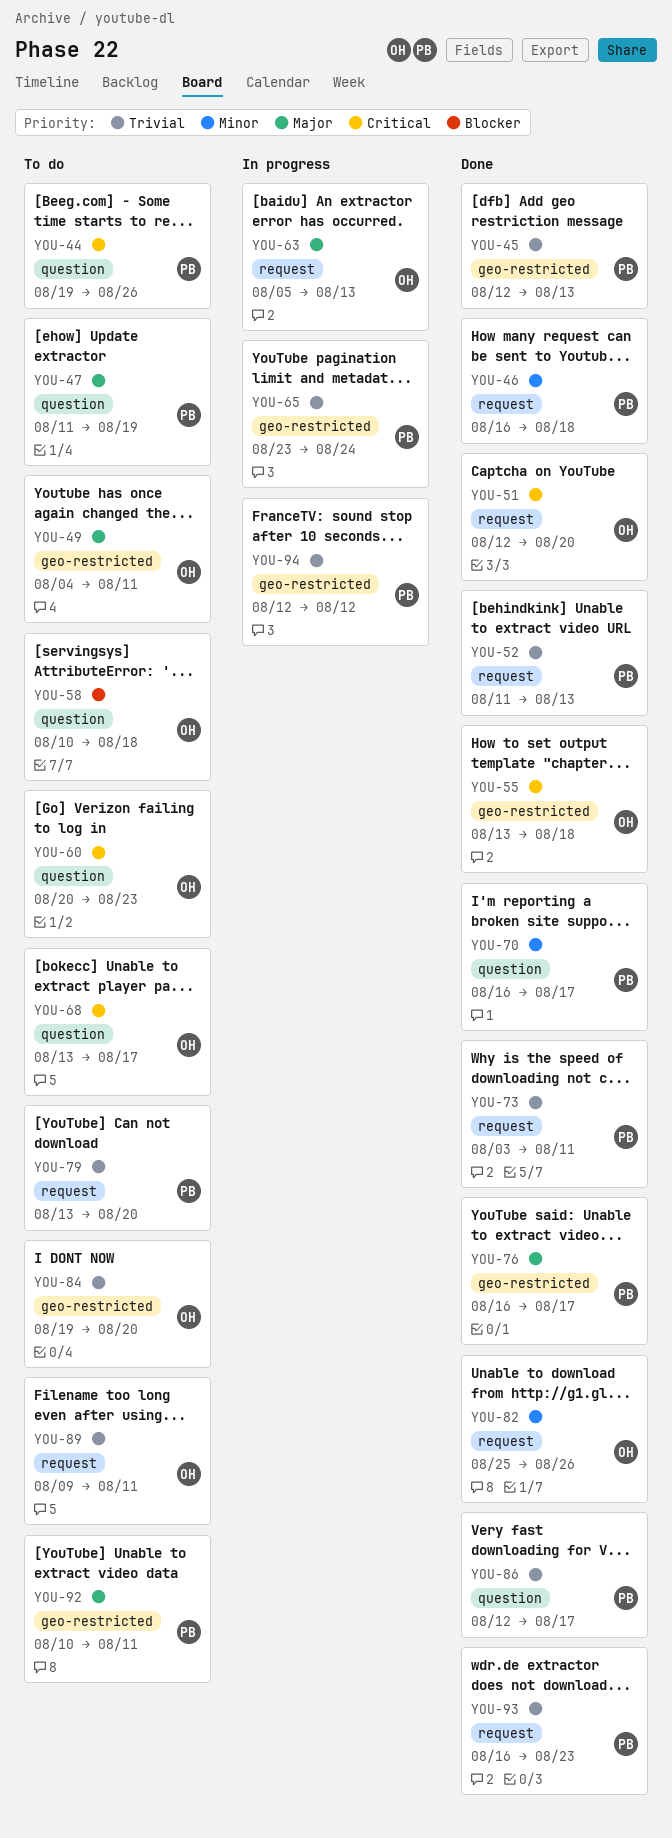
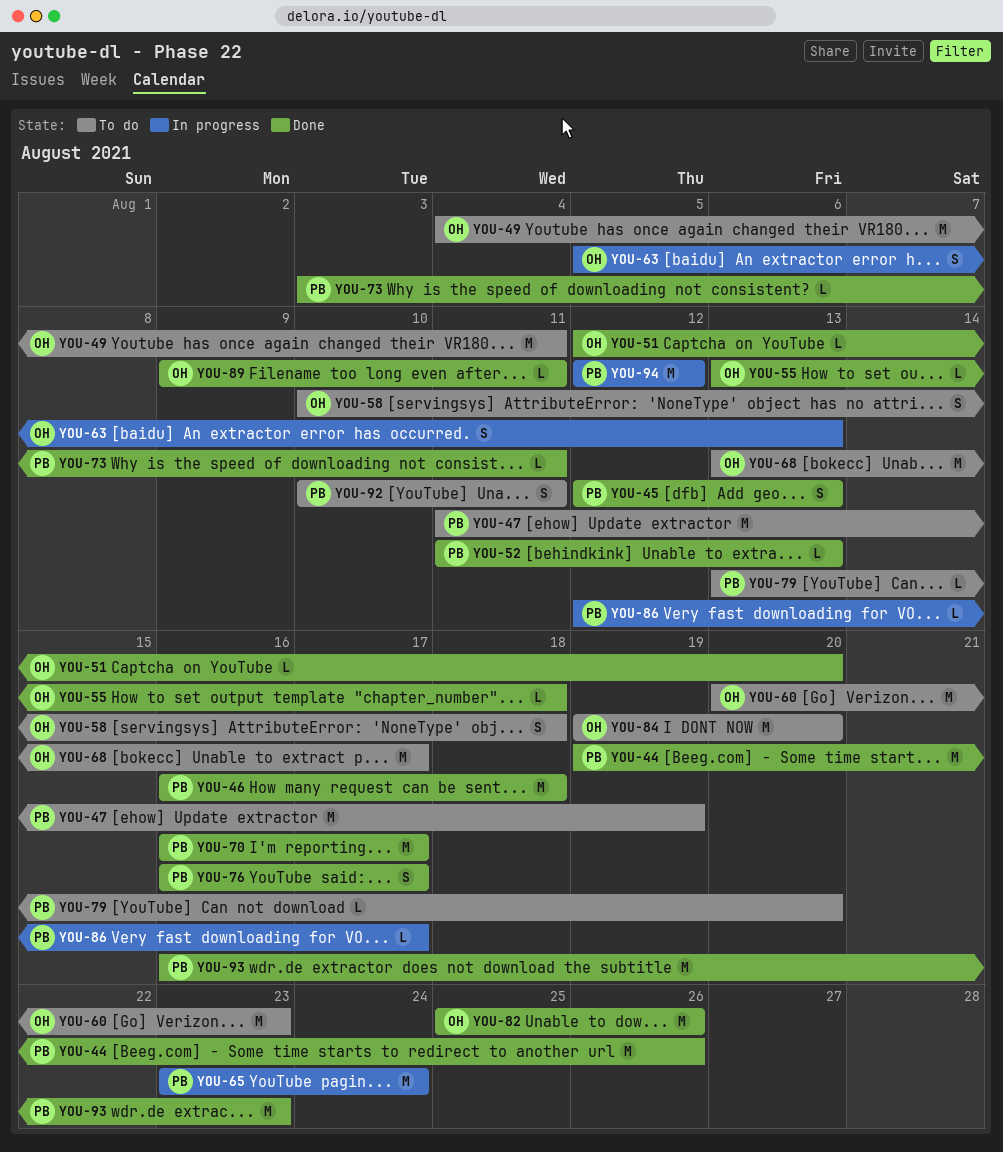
YOU-44, status: To do -> Done
YOU-86, status: Done -> In progress
YOU-89, status: To do -> Done

